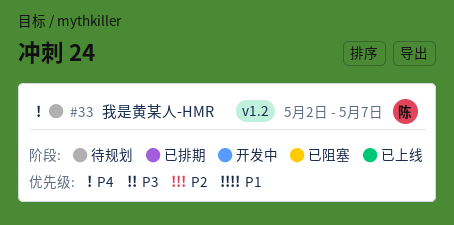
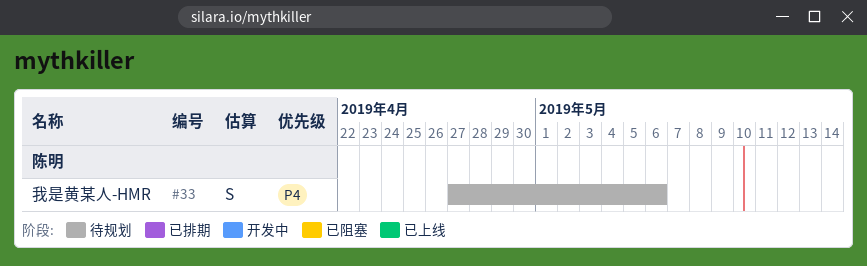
#33, start: May 2 -> Apr 27
#33, due: May 7 -> May 6

